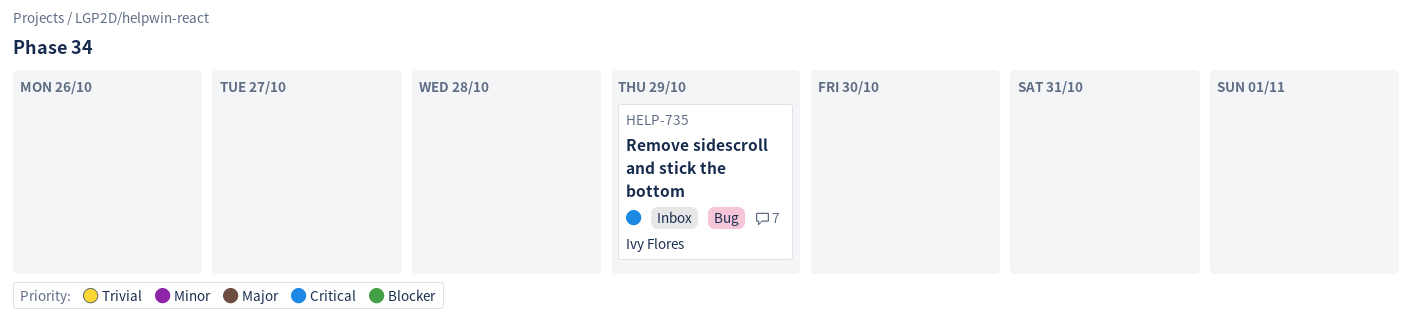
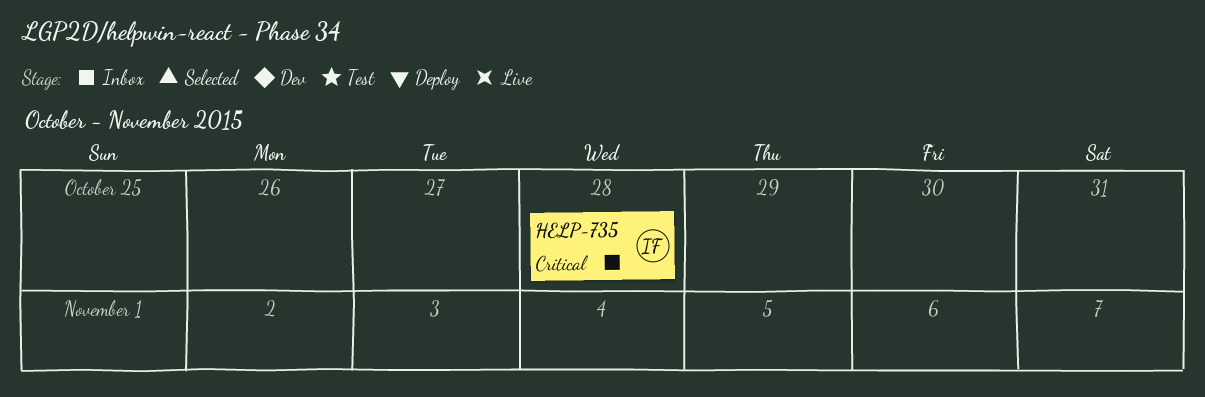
HELP-735, due: Oct 29 -> Oct 28

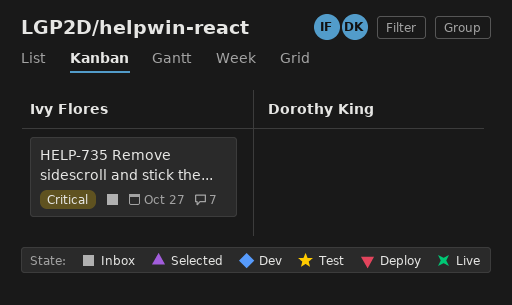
HELP-735, due: Oct 28 -> Oct 27

